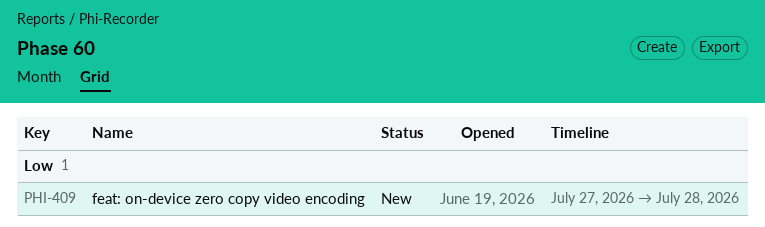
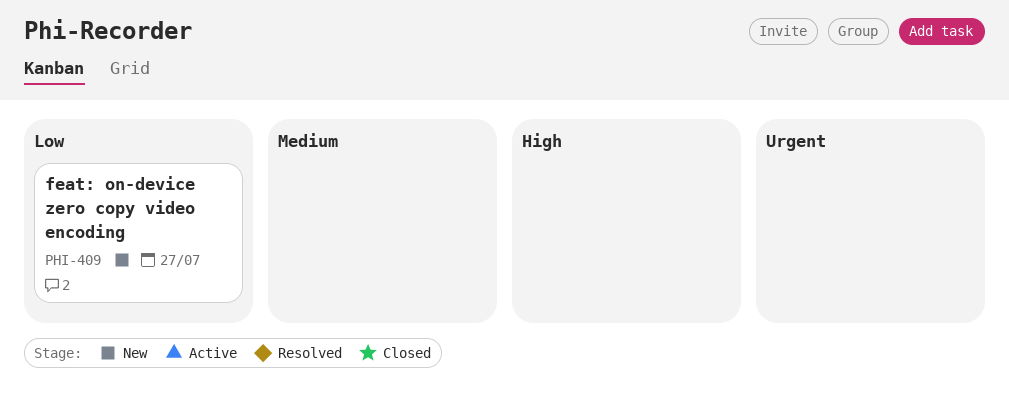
PHI-409, due: Jul 28 -> Jul 27

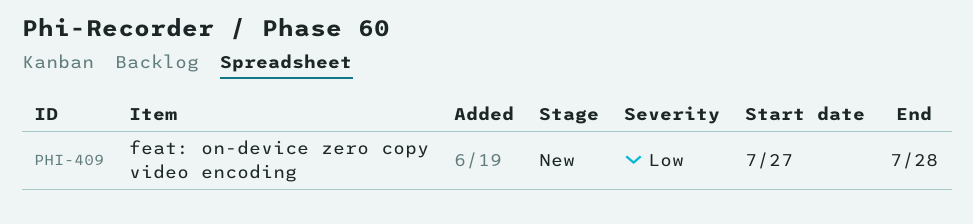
PHI-409, due: Jul 27 -> Jul 28

